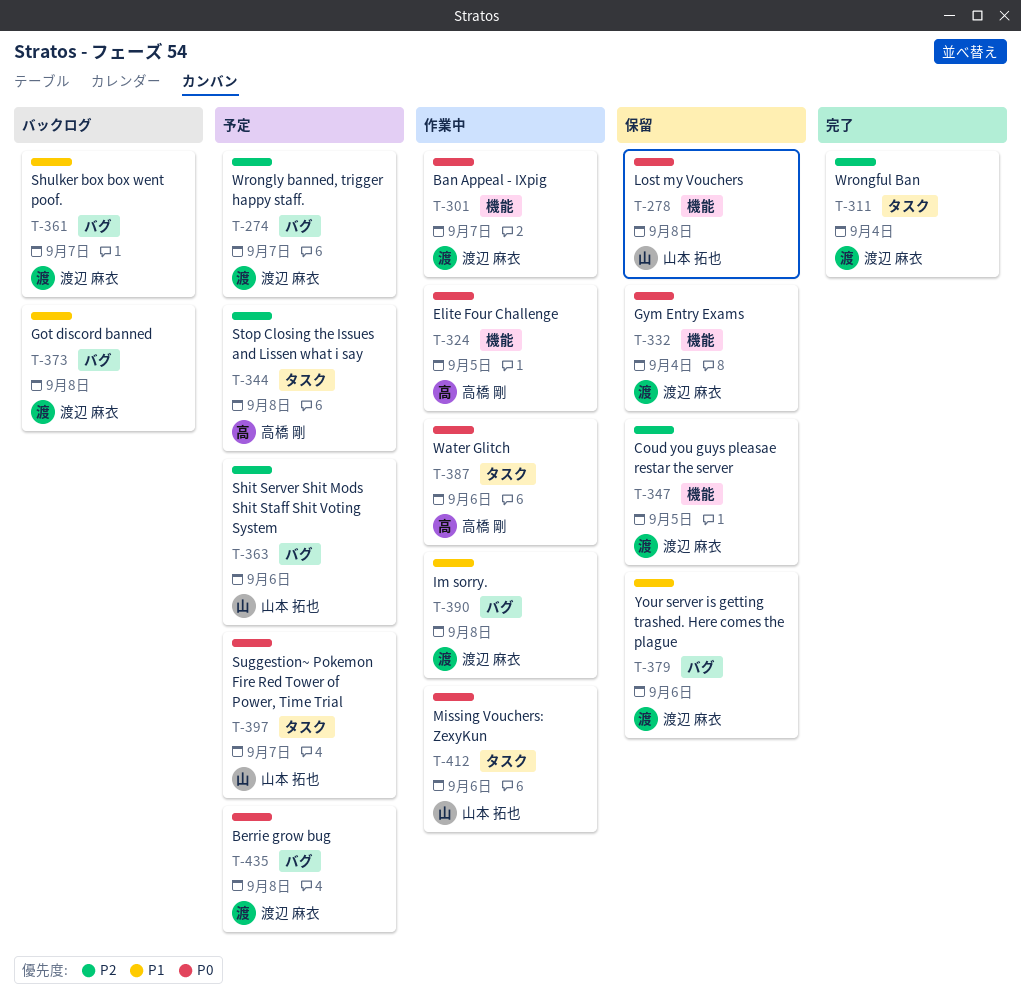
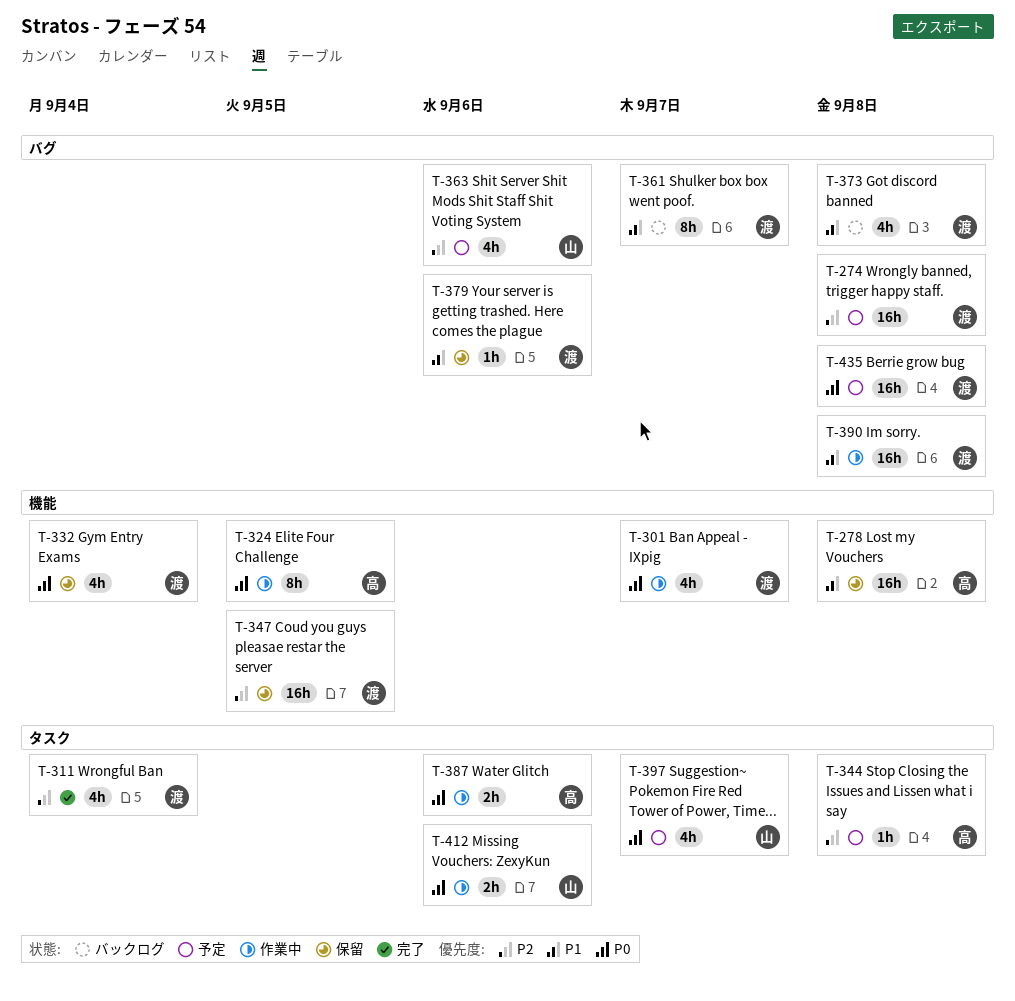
T-274, due: Sep 7 -> Sep 8
T-278, owner: 山本 拓也 -> 高橋 剛
T-278, priority: P0 -> P1

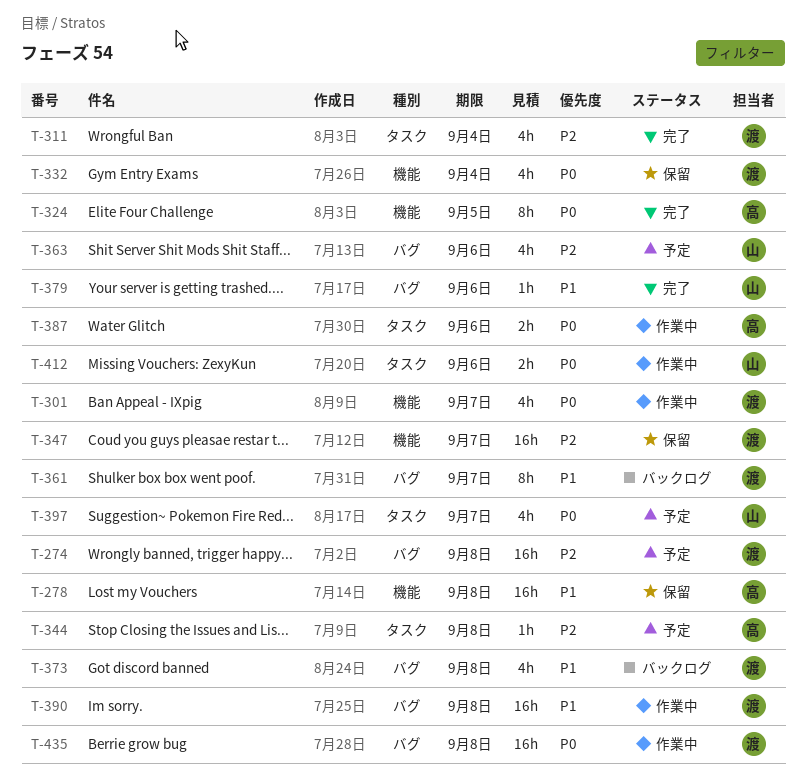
T-324, status: 作業中 -> 完了
T-347, due: Sep 5 -> Sep 7
T-379, status: 保留 -> 完了
T-379, owner: 渡 -> 山
T-435, status: 予定 -> 作業中

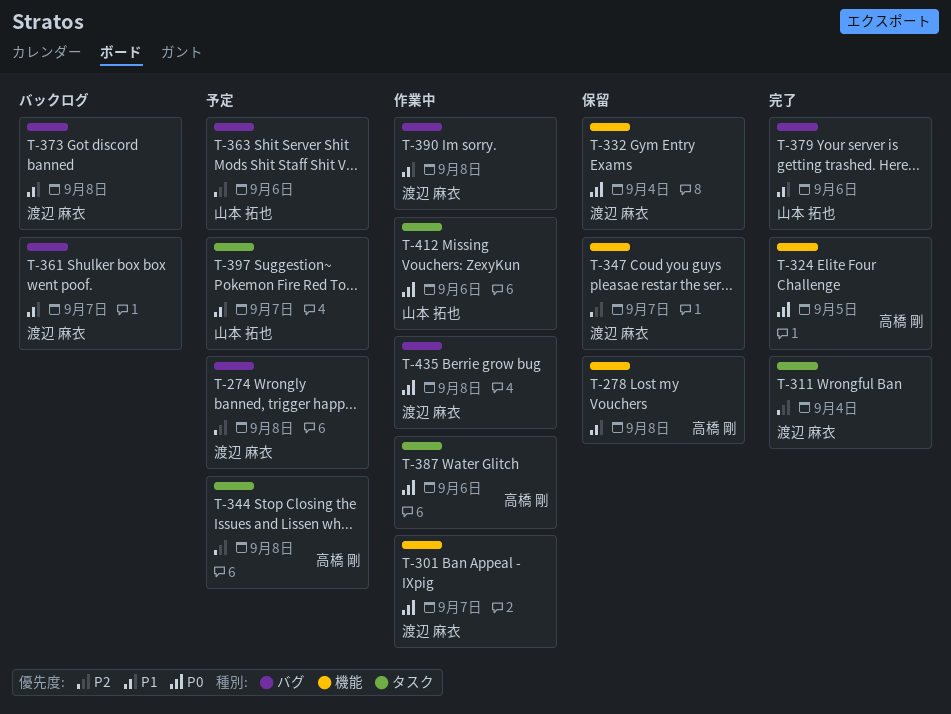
T-397, priority: P0 -> P1

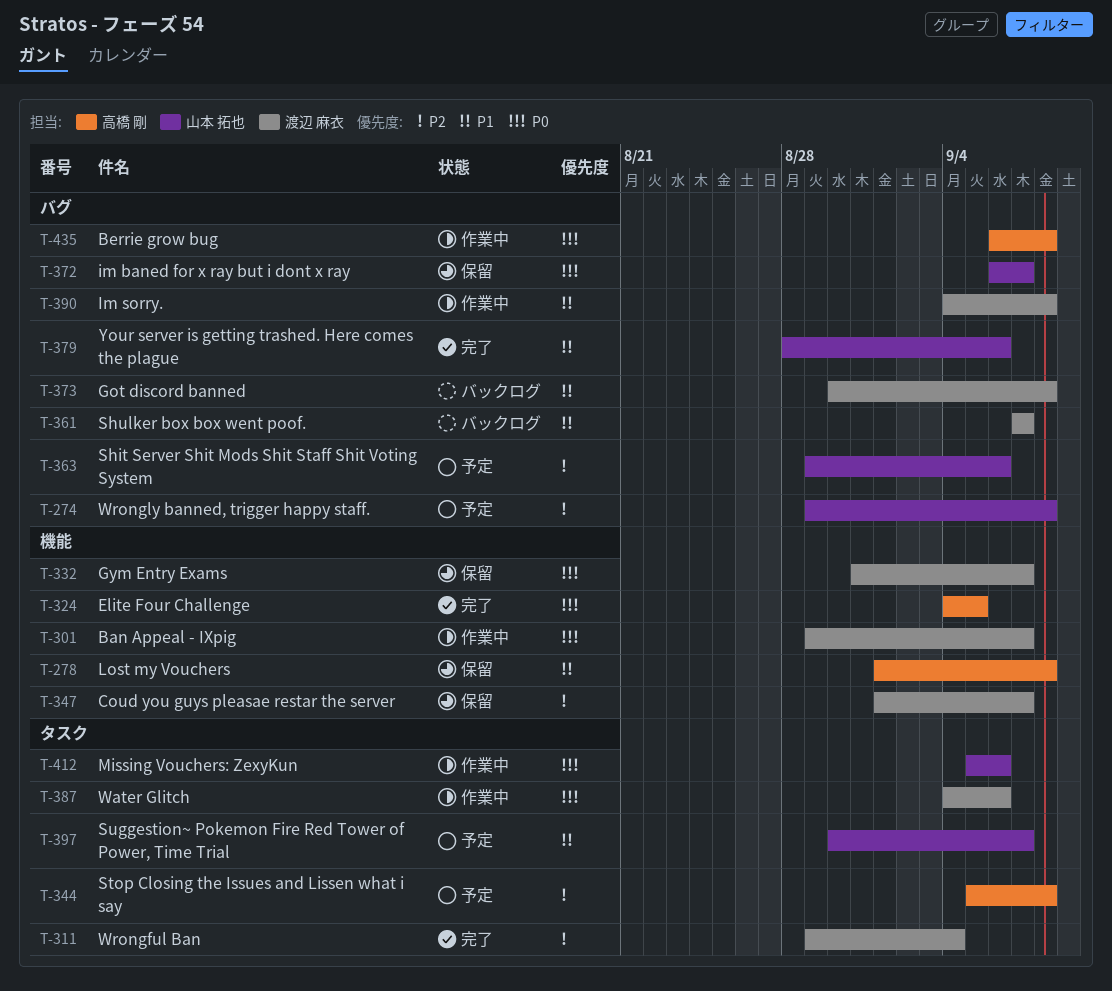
T-274, owner: 渡辺 麻衣 -> 山本 拓也
T-332, due: Sep 4 -> Sep 7
T-372: none -> present
T-387, owner: 高橋 剛 -> 渡辺 麻衣
T-435, owner: 渡辺 麻衣 -> 高橋 剛

